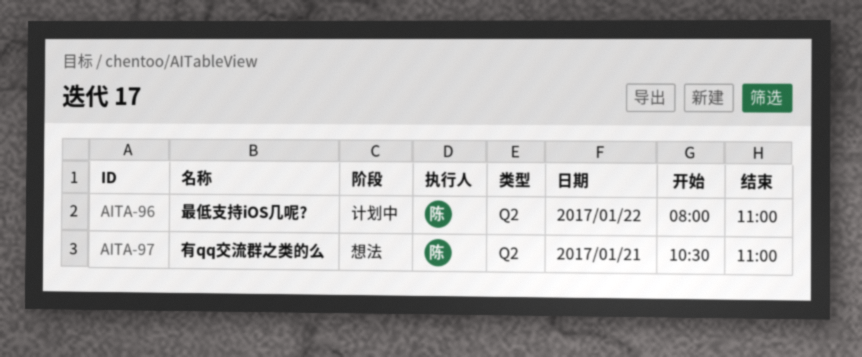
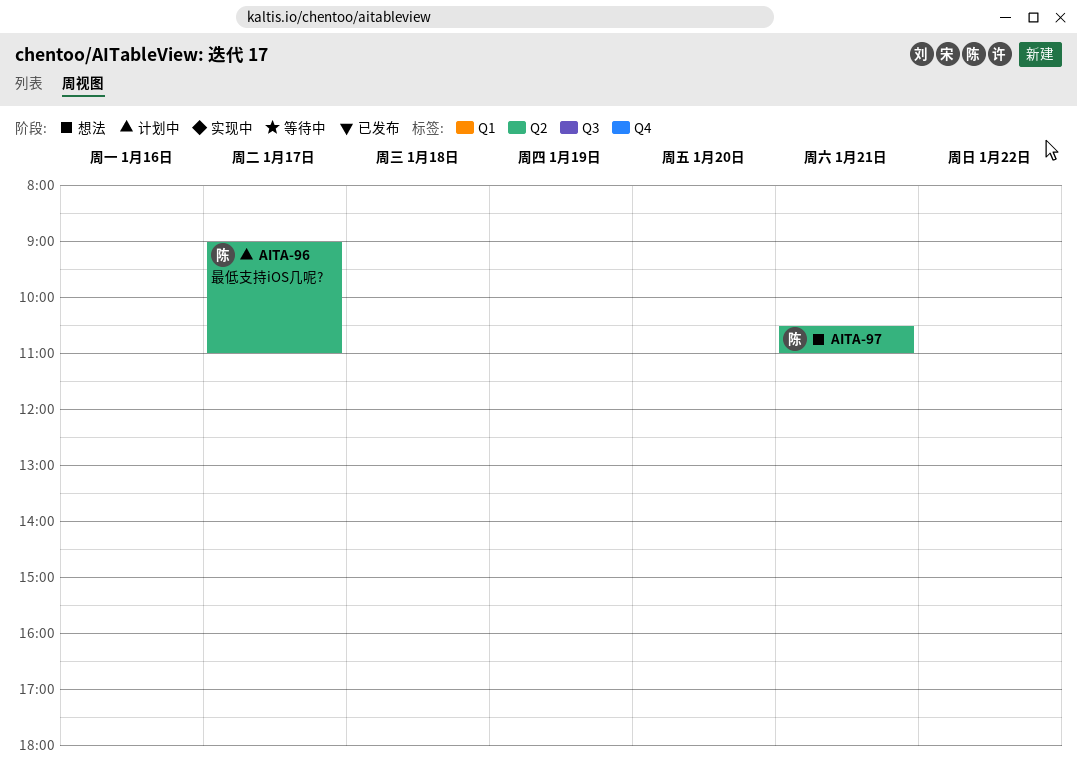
AITA-96, day: Jan 22 -> Jan 17
AITA-96, begins: 08:00 -> 09:00

